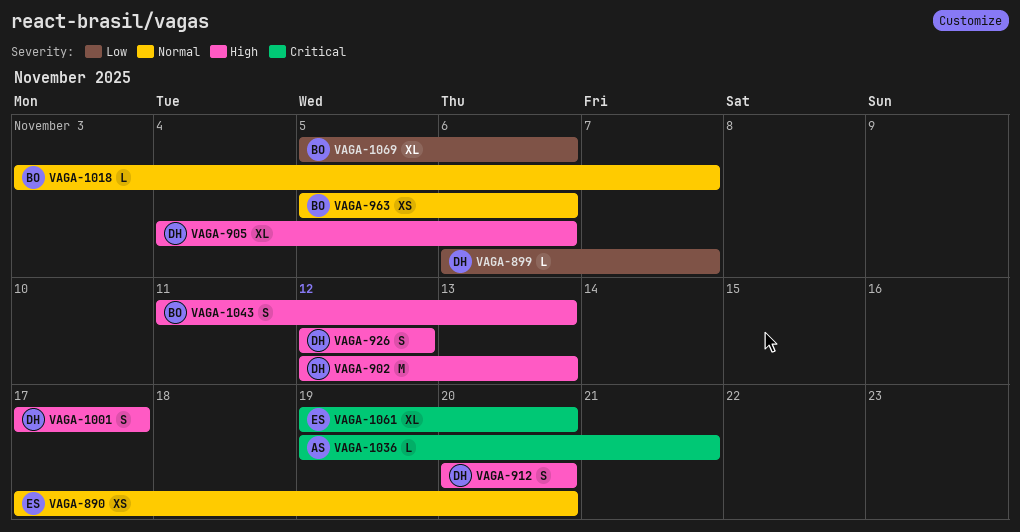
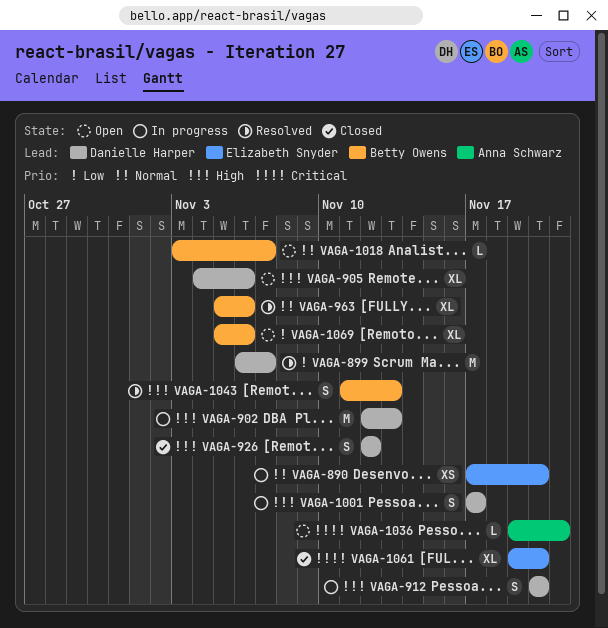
VAGA-899, estimate: L -> M
VAGA-963, estimate: XS -> XL

